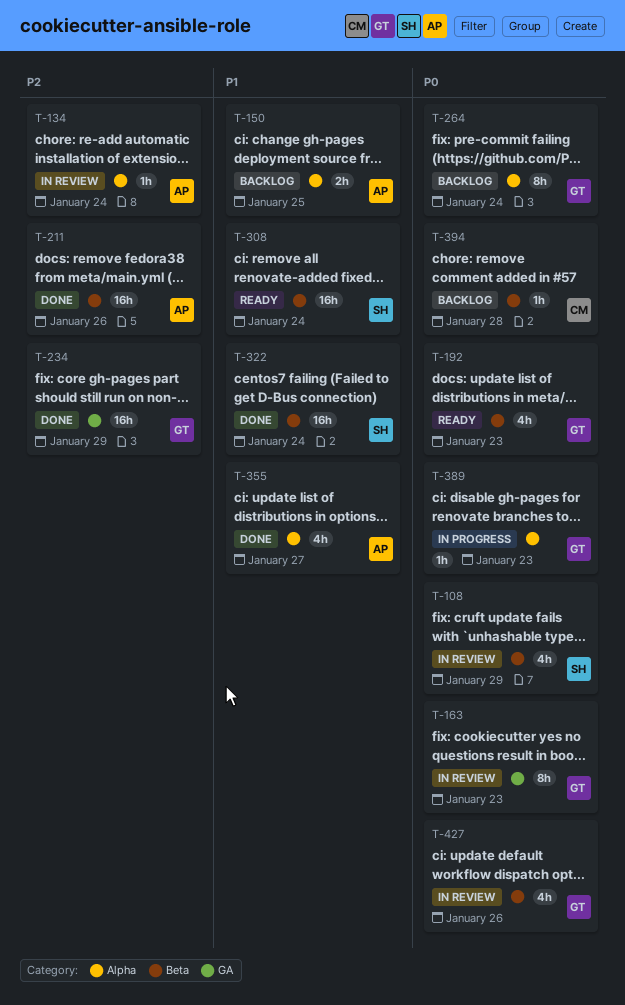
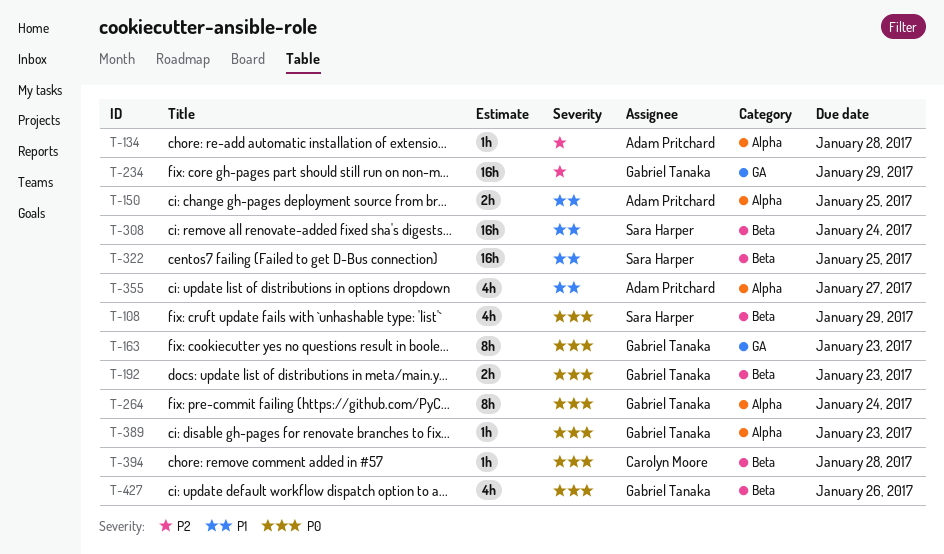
T-134, due: Jan 24 -> Jan 28
T-192, estimate: 4h -> 2h
T-211: present -> none
T-322, due: Jan 24 -> Jan 25

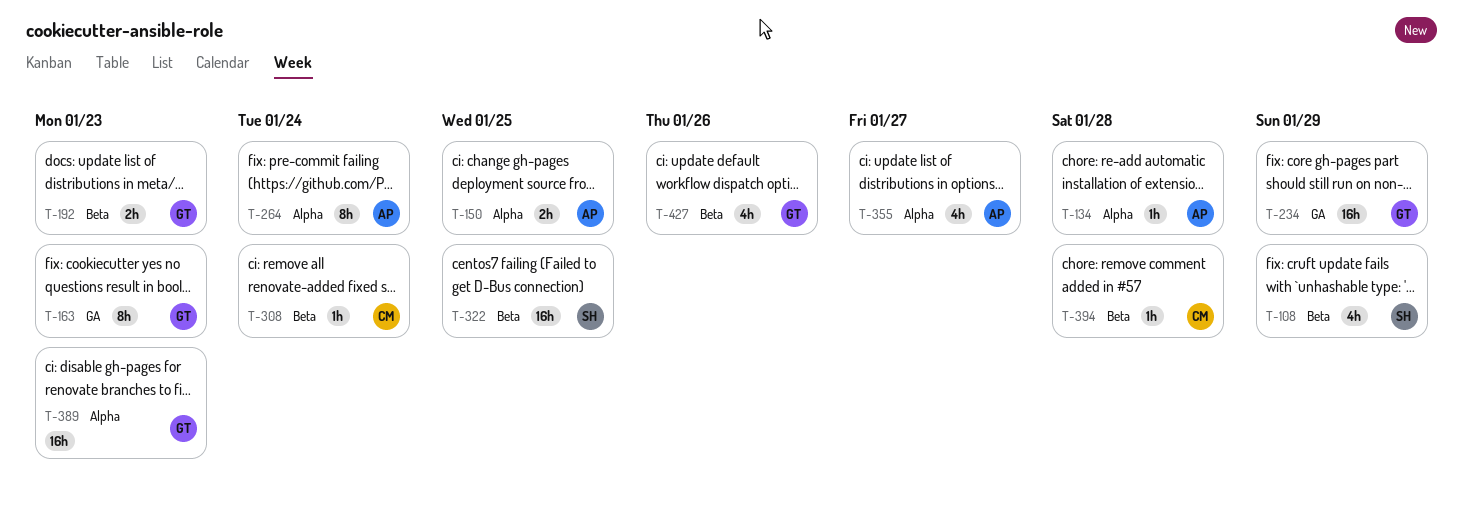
T-264, owner: Gabriel Tanaka -> Adam Pritchard
T-308, owner: Sara Harper -> Carolyn Moore
T-308, estimate: 16h -> 1h
T-389, estimate: 1h -> 16h

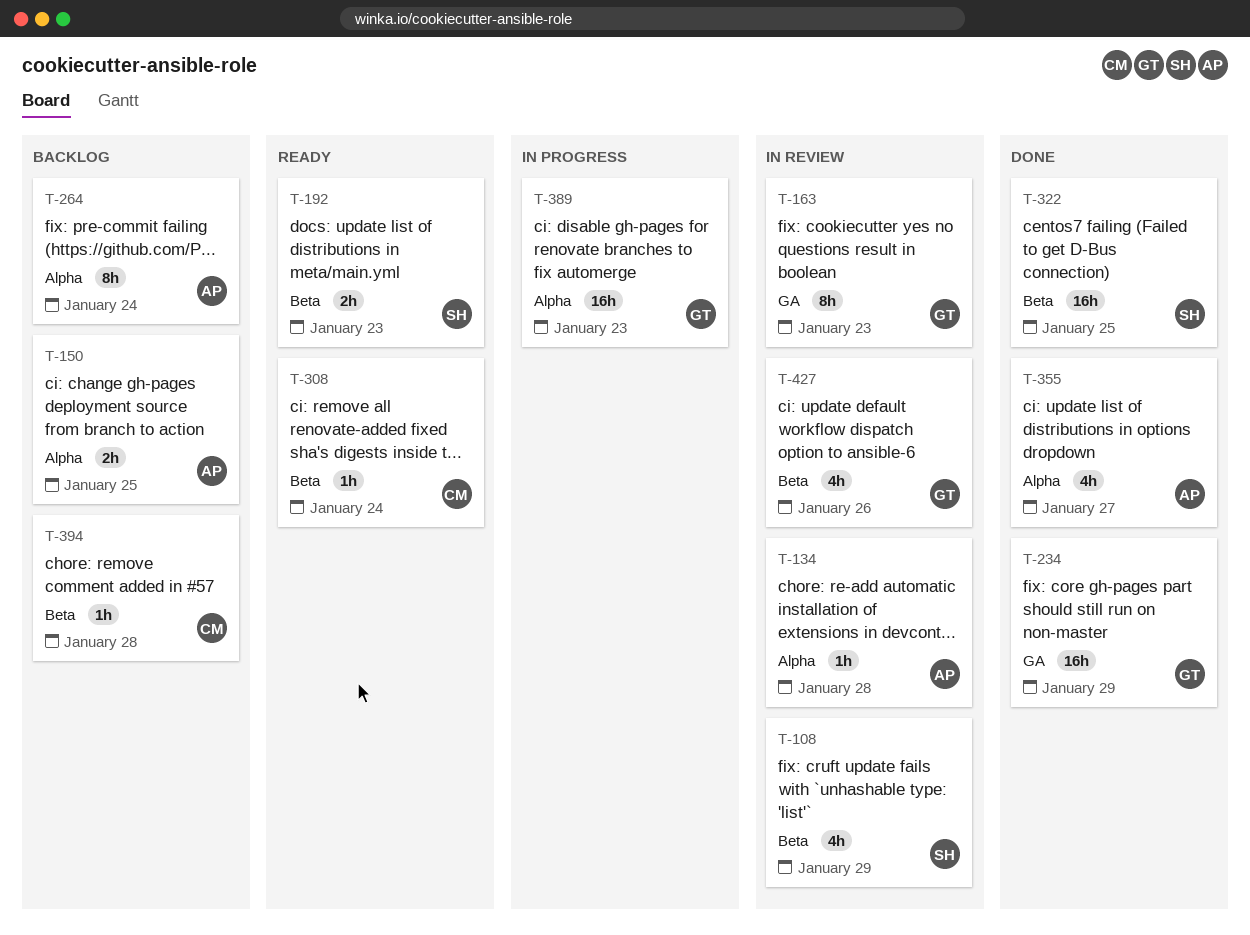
T-192, owner: GT -> SH

